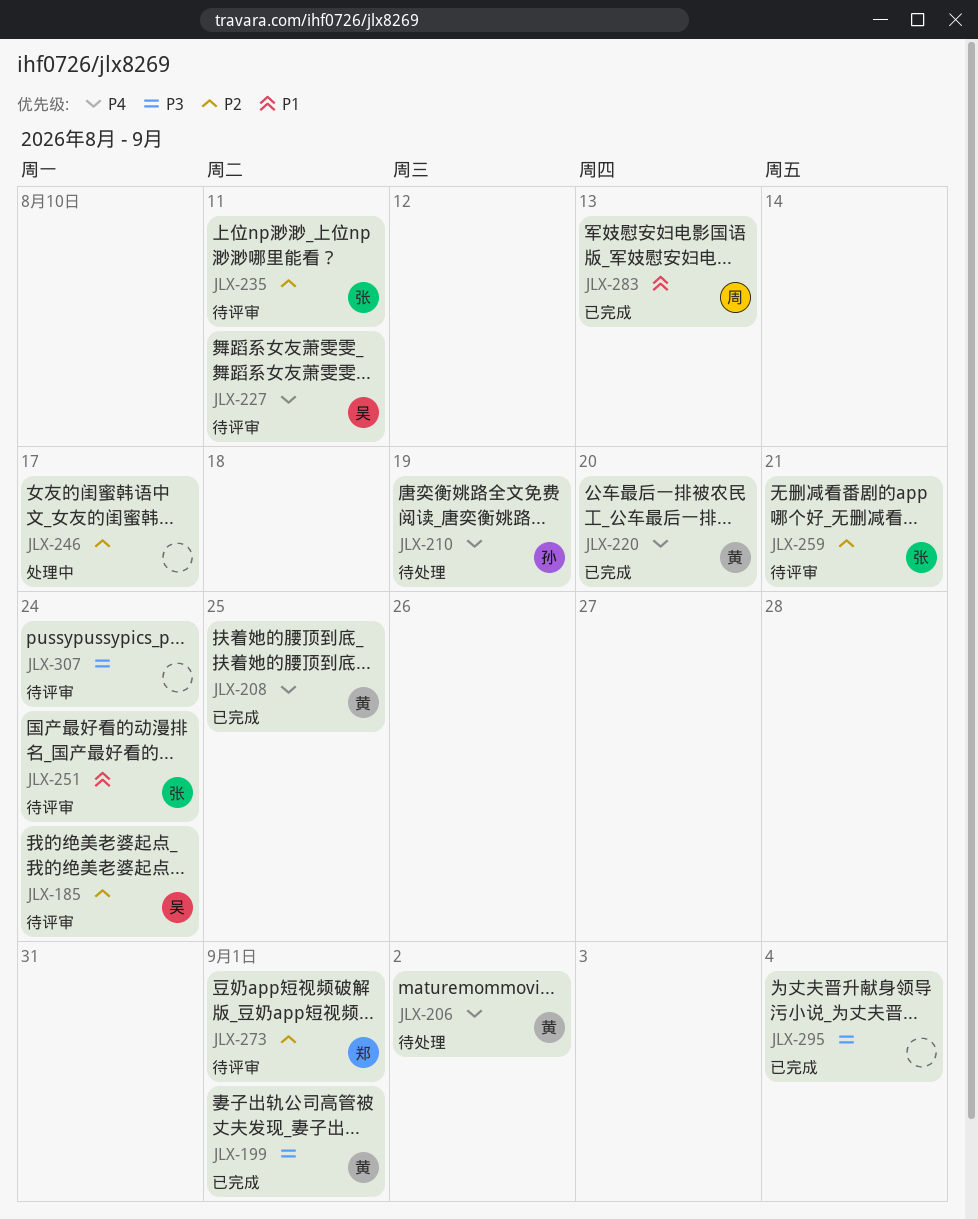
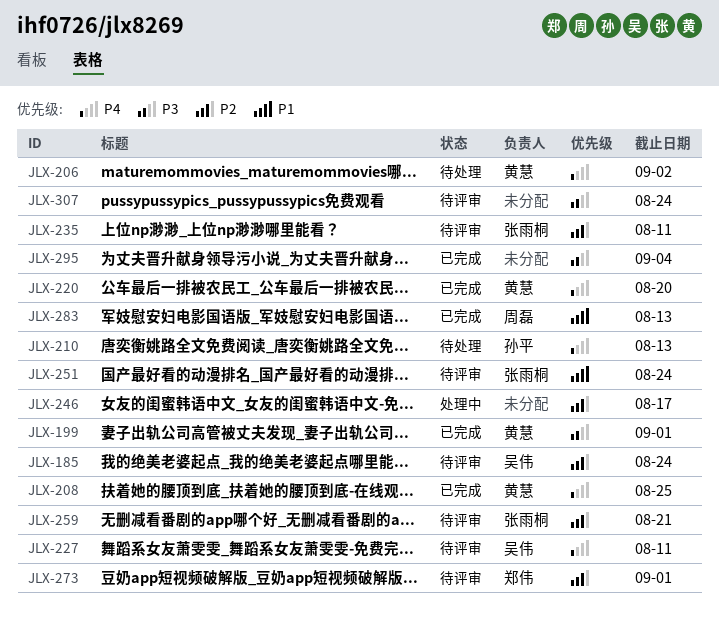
JLX-210, due: Aug 19 -> Aug 13

